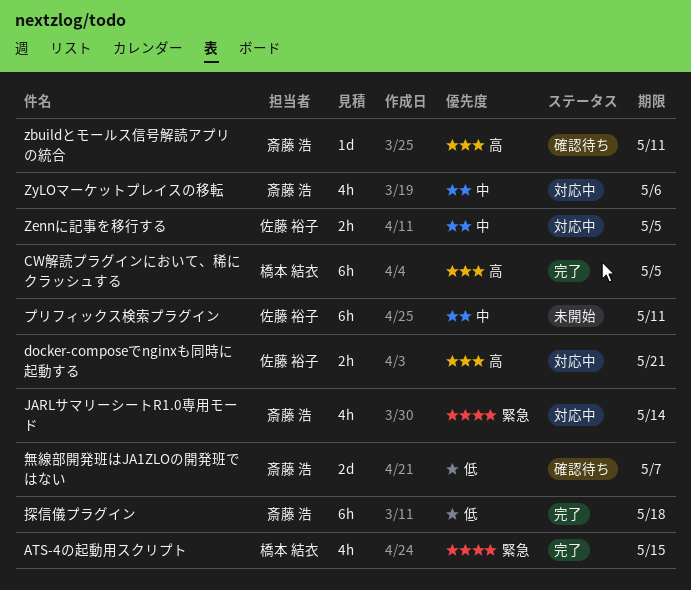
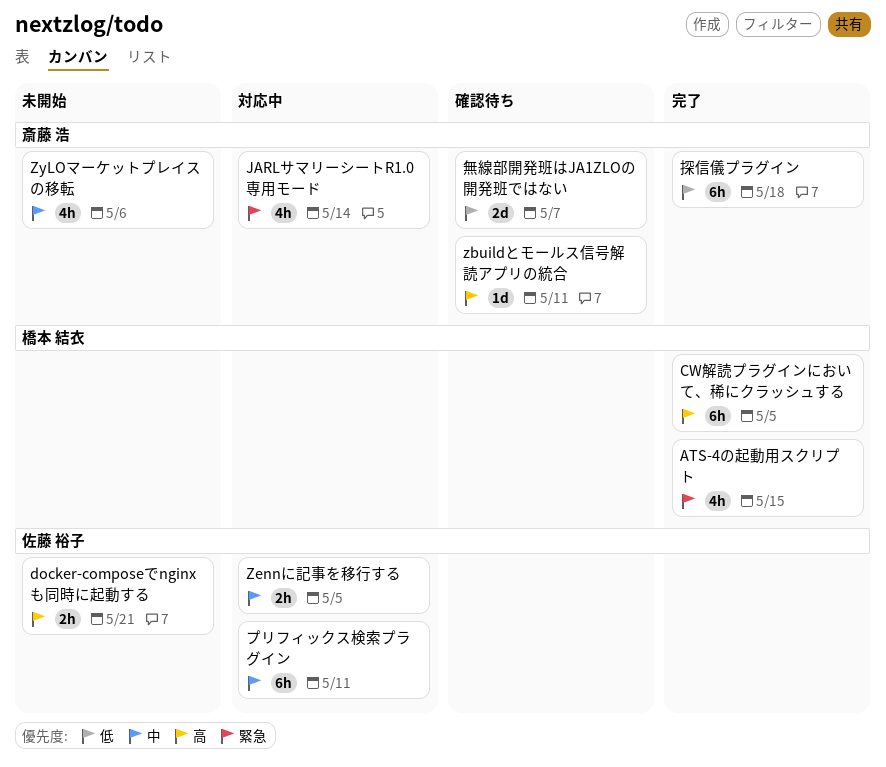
docker-composeでnginxも同時に起動する, status: 対応中 -> 未開始
ZyLOマーケットプレイスの移転, status: 対応中 -> 未開始
プリフィックス検索プラグイン, status: 未開始 -> 対応中

